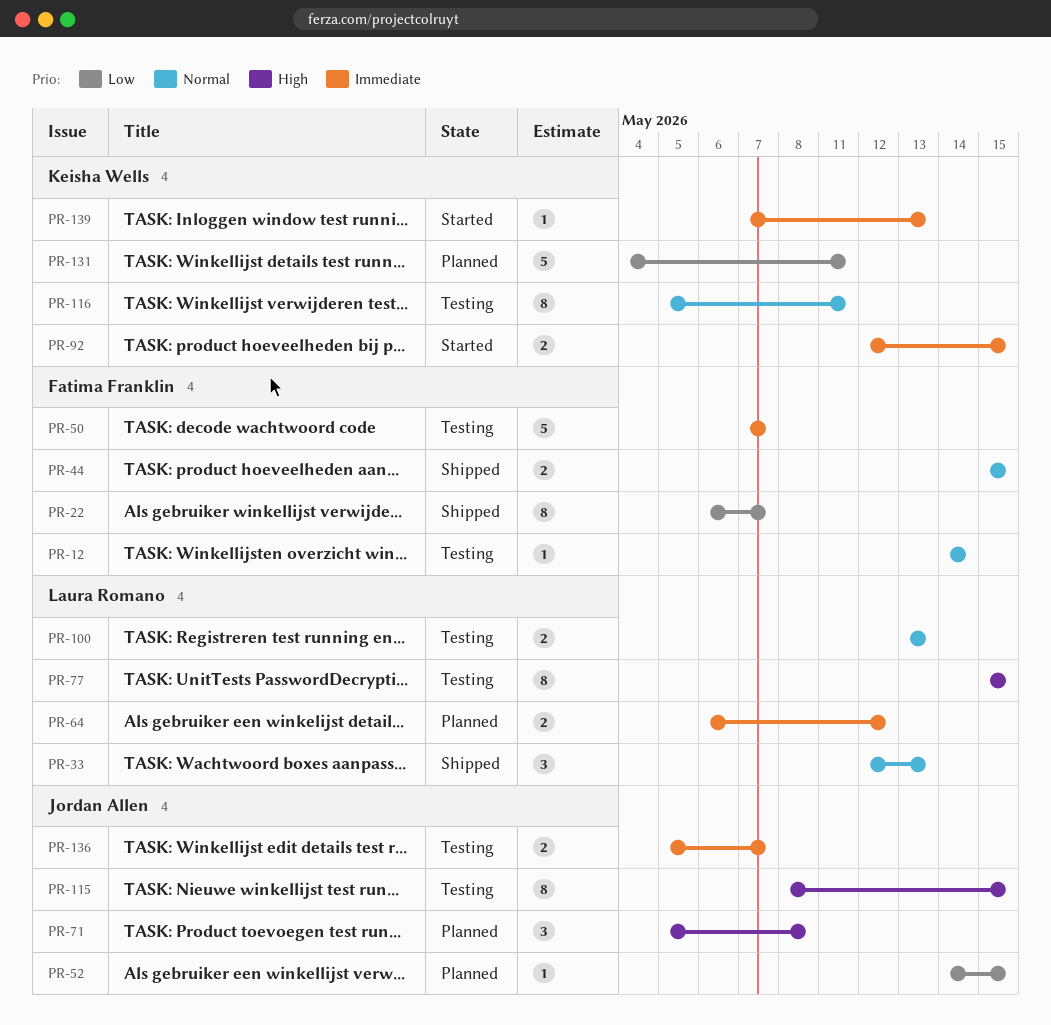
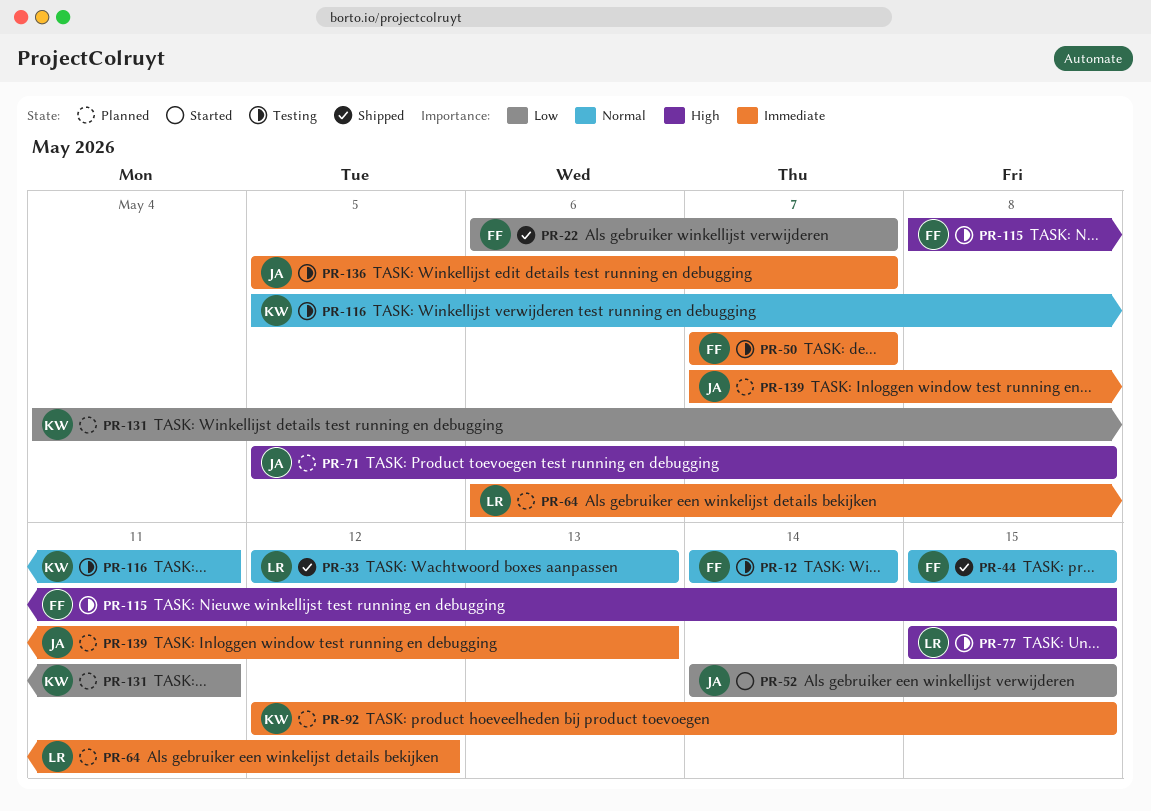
PR-52, status: Planned -> Started
PR-92, status: Started -> Planned
PR-100: present -> none
PR-115, owner: Jordan Allen -> Fatima Franklin
PR-139, status: Started -> Planned
PR-139, owner: Keisha Wells -> Jordan Allen

